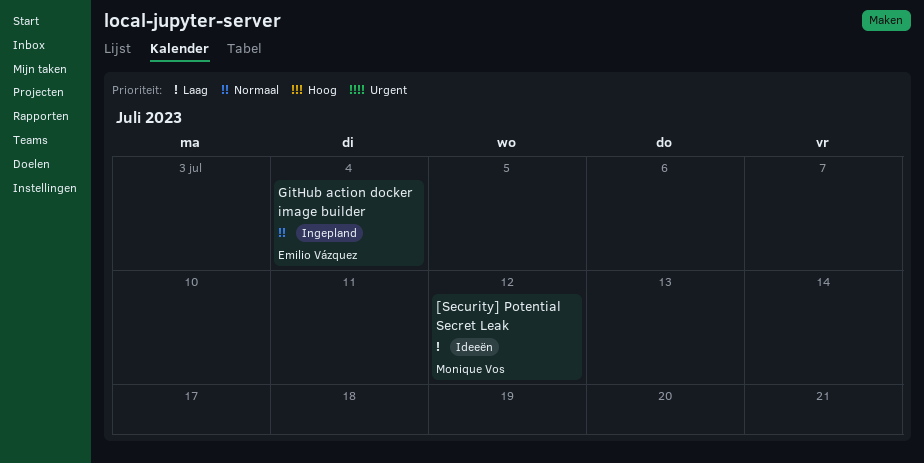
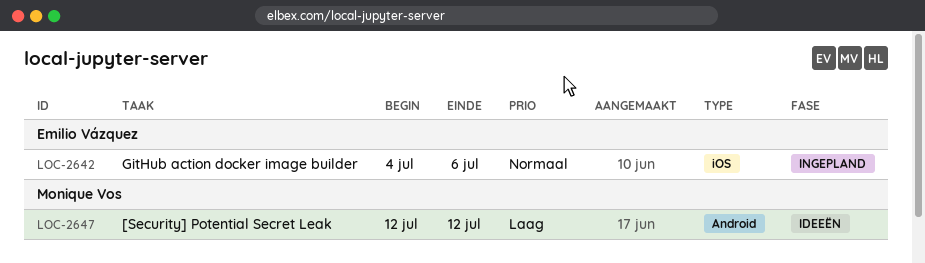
GitHub action docker image builder, due: Jul 4 -> Jul 6

